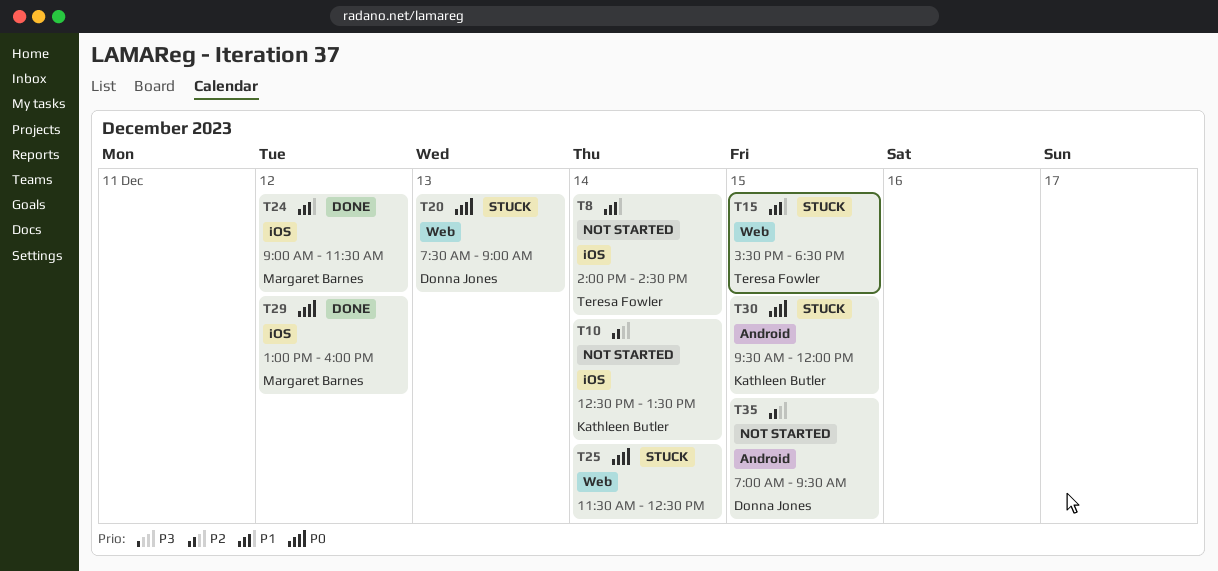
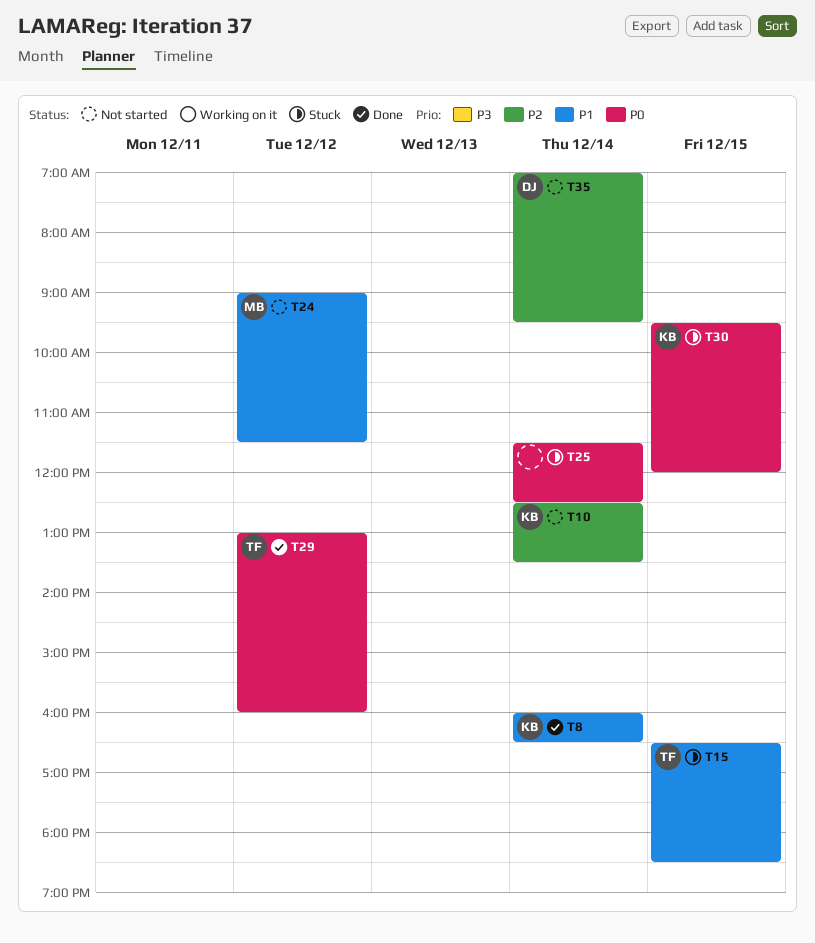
T8, status: Not started -> Done
T8, owner: Teresa Fowler -> Kathleen Butler
T8, begins: 14:00 -> 16:00
T8, ends: 14:30 -> 16:30
T15, begins: 15:30 -> 16:30
T20: present -> none
T24, status: Done -> Not started
T29, owner: Margaret Barnes -> Teresa Fowler
T35, day: Dec 15 -> Dec 14

